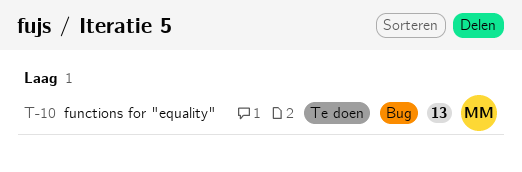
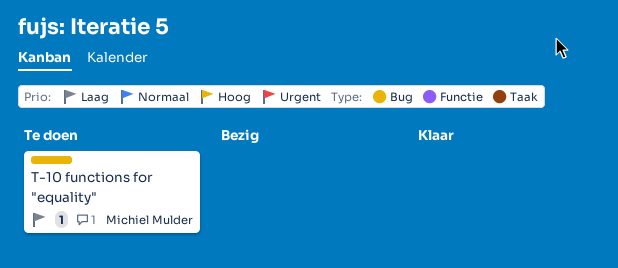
T-10, estimate: 13 -> 1

